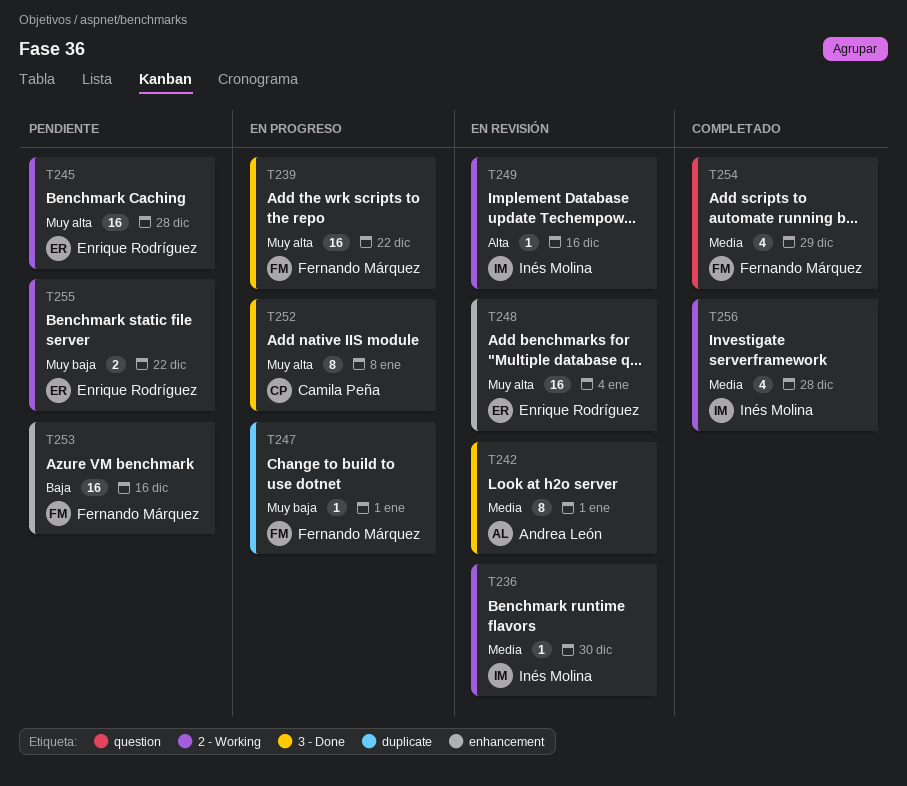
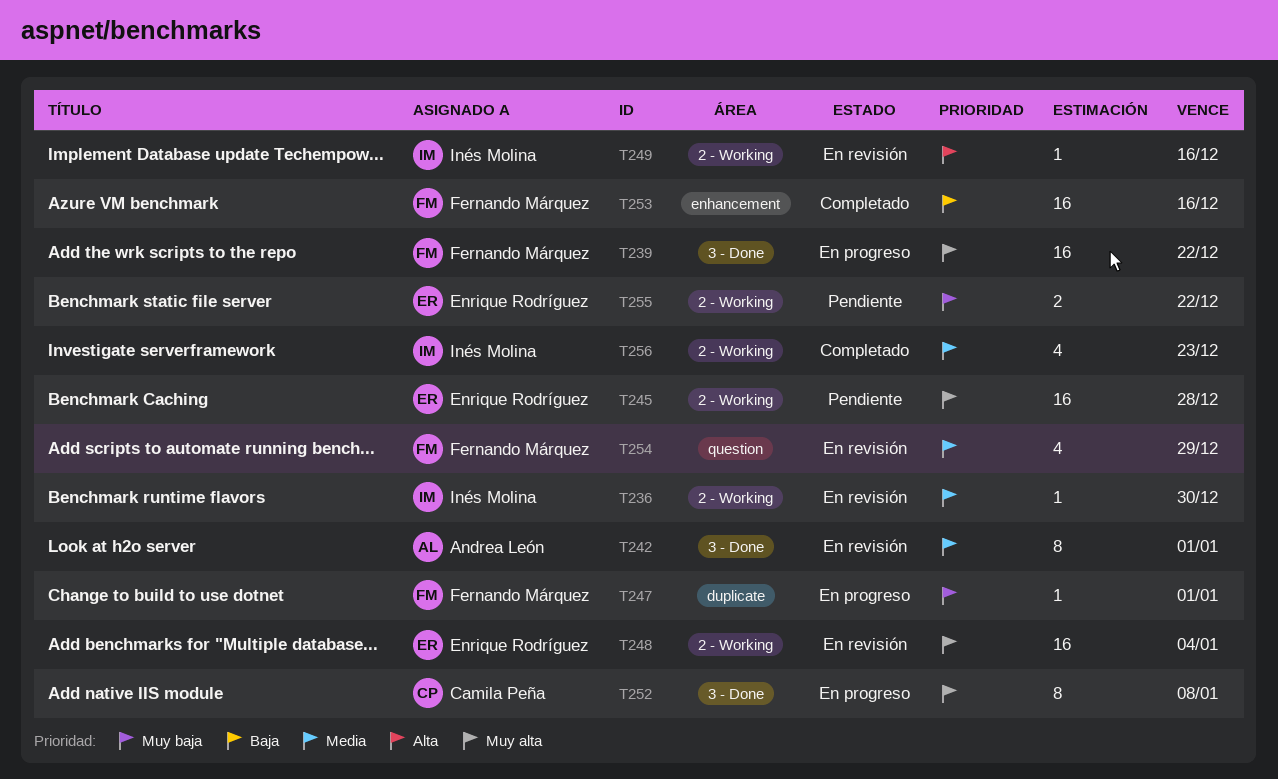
T248, label: enhancement -> 2 - Working
T253, status: Pendiente -> Completado
T254, status: Completado -> En revisión
T256, due: Dec 28 -> Dec 23

